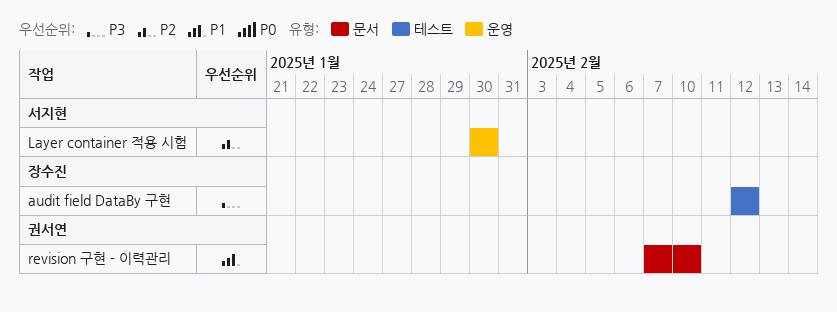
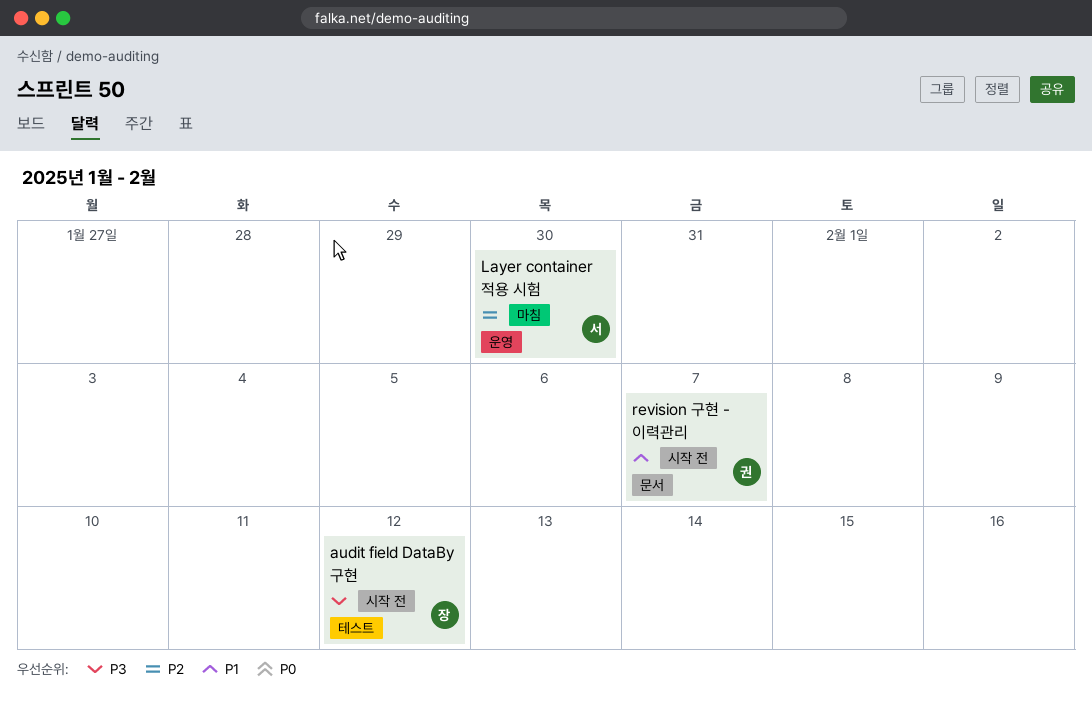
revision 구현 - 이력관리, due: Feb 10 -> Feb 7

